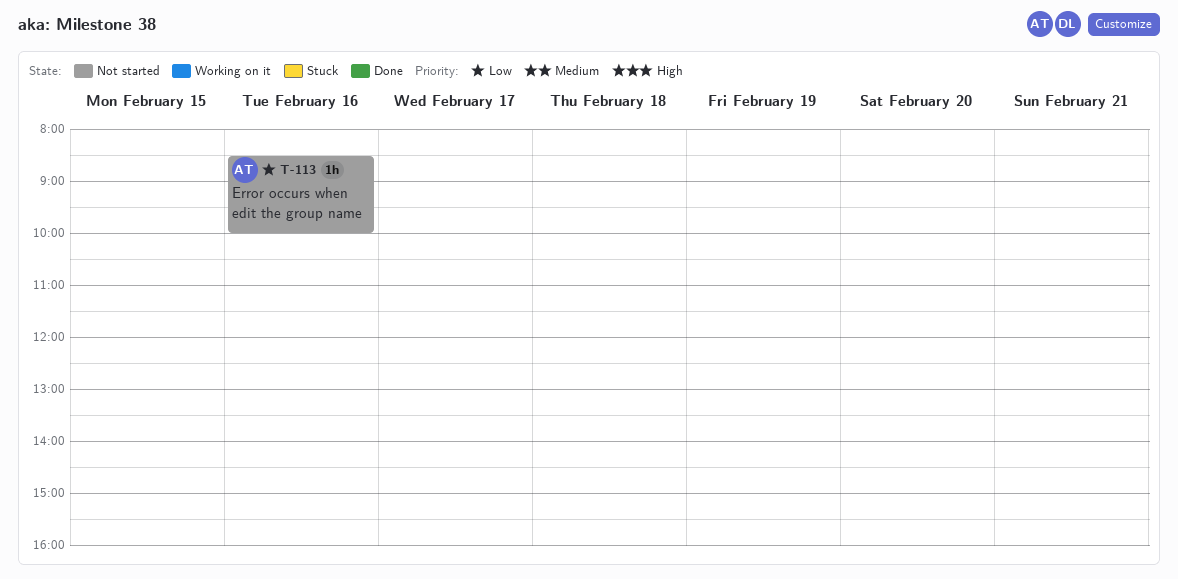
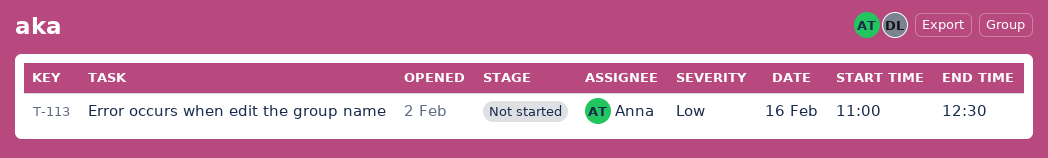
T-113, begins: 08:30 -> 11:00
T-113, ends: 10:00 -> 12:30

